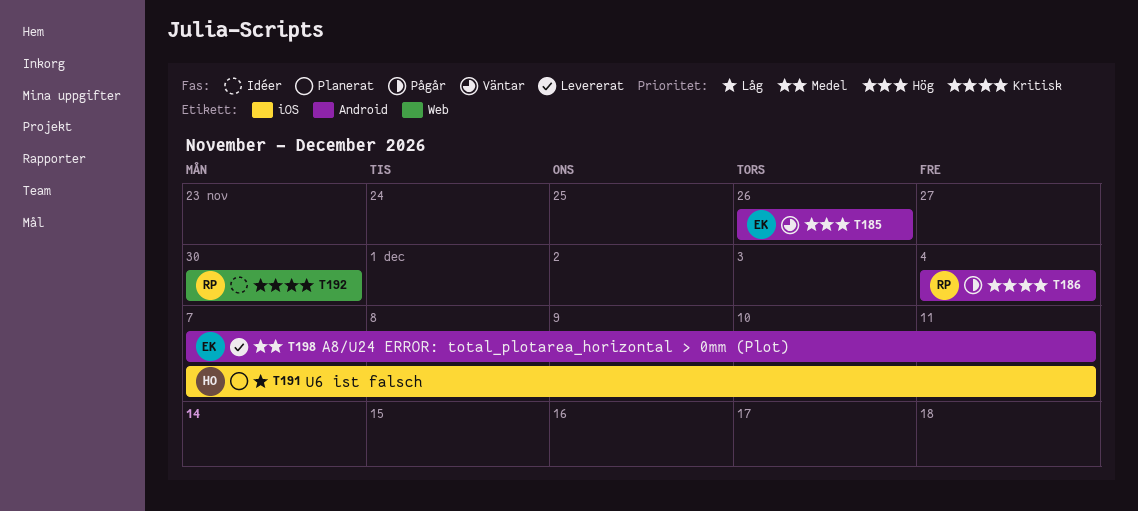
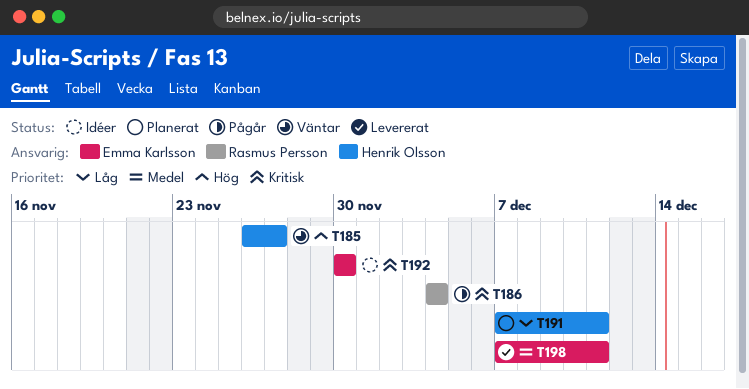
T185, owner: Emma Karlsson -> Henrik Olsson
T185, due: Nov 26 -> Nov 27
T192, owner: Rasmus Persson -> Emma Karlsson

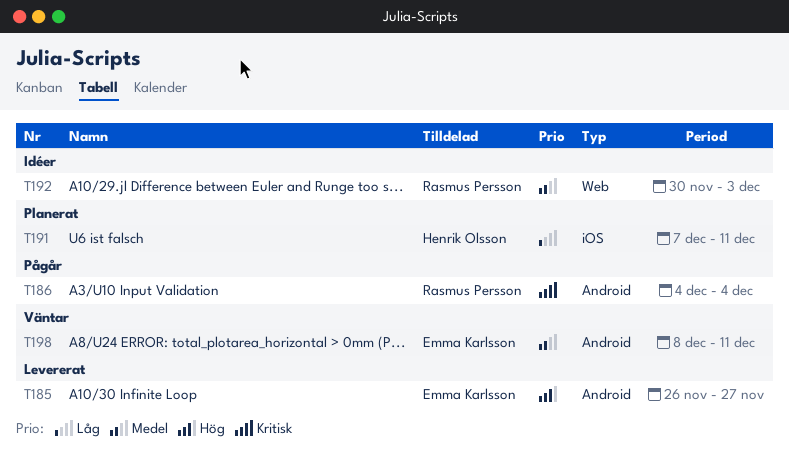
T185, status: Väntar -> Levererat
T185, owner: Henrik Olsson -> Emma Karlsson
T192, owner: Emma Karlsson -> Rasmus Persson
T192, priority: Kritisk -> Medel
T192, due: Nov 30 -> Dec 3
T198, status: Levererat -> Väntar
T198, start: Dec 7 -> Dec 8

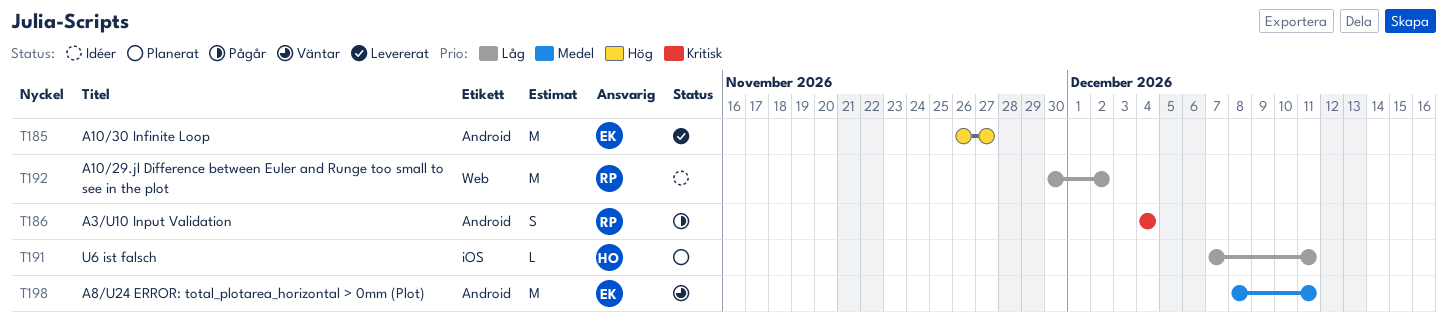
T192, priority: Medel -> Låg
T192, due: Dec 3 -> Dec 2

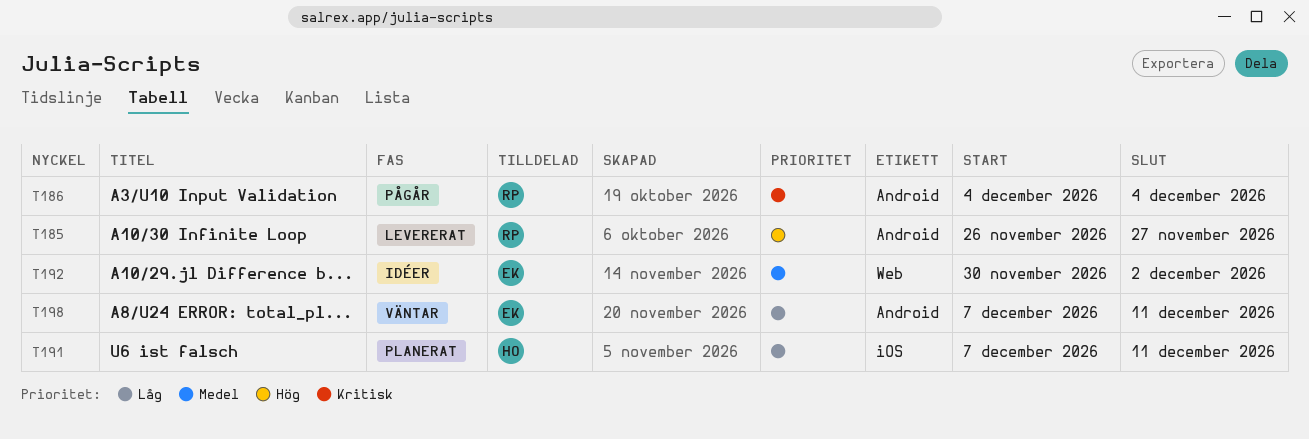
T185, owner: EK -> RP
T192, owner: RP -> EK
T192, priority: Låg -> Medel
T198, priority: Medel -> Låg
T198, start: Dec 8 -> Dec 7

